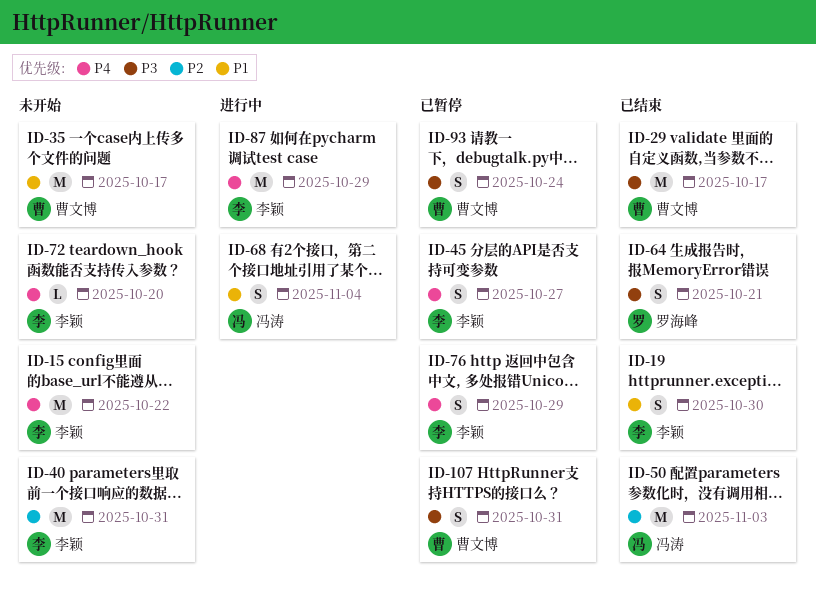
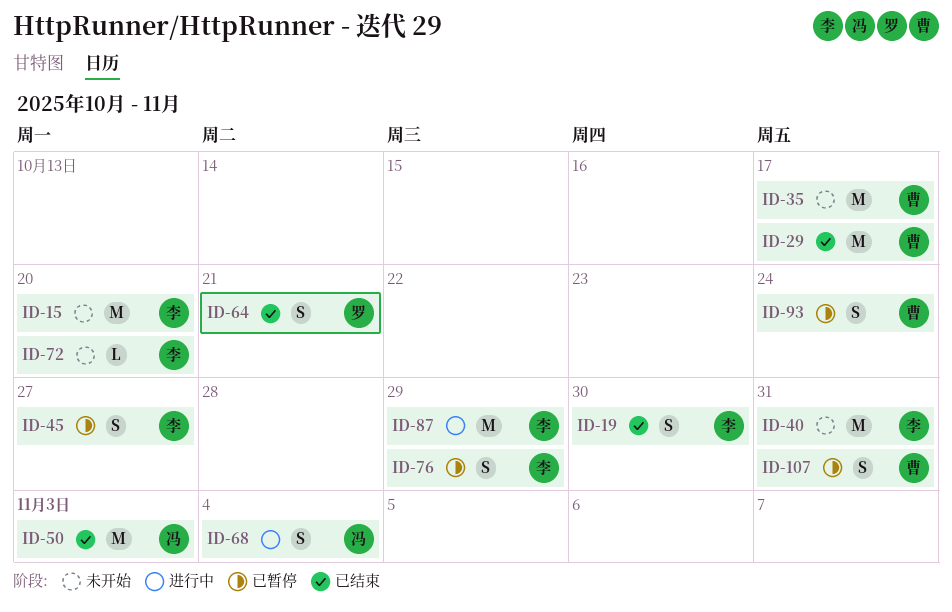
ID-15, due: Oct 22 -> Oct 20

